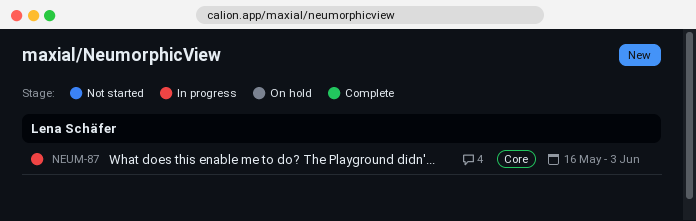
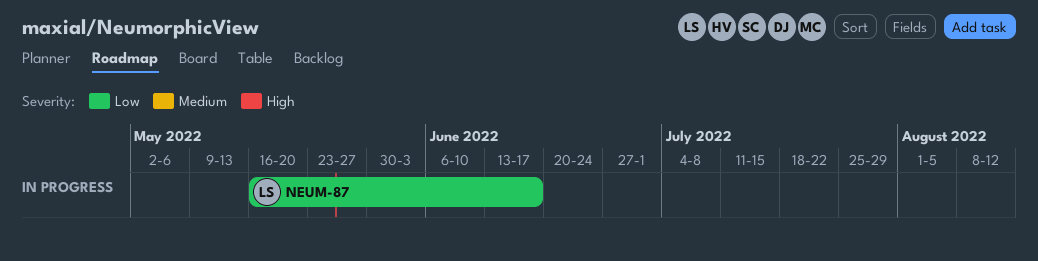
NEUM-87, due: Jun 3 -> Jun 17

